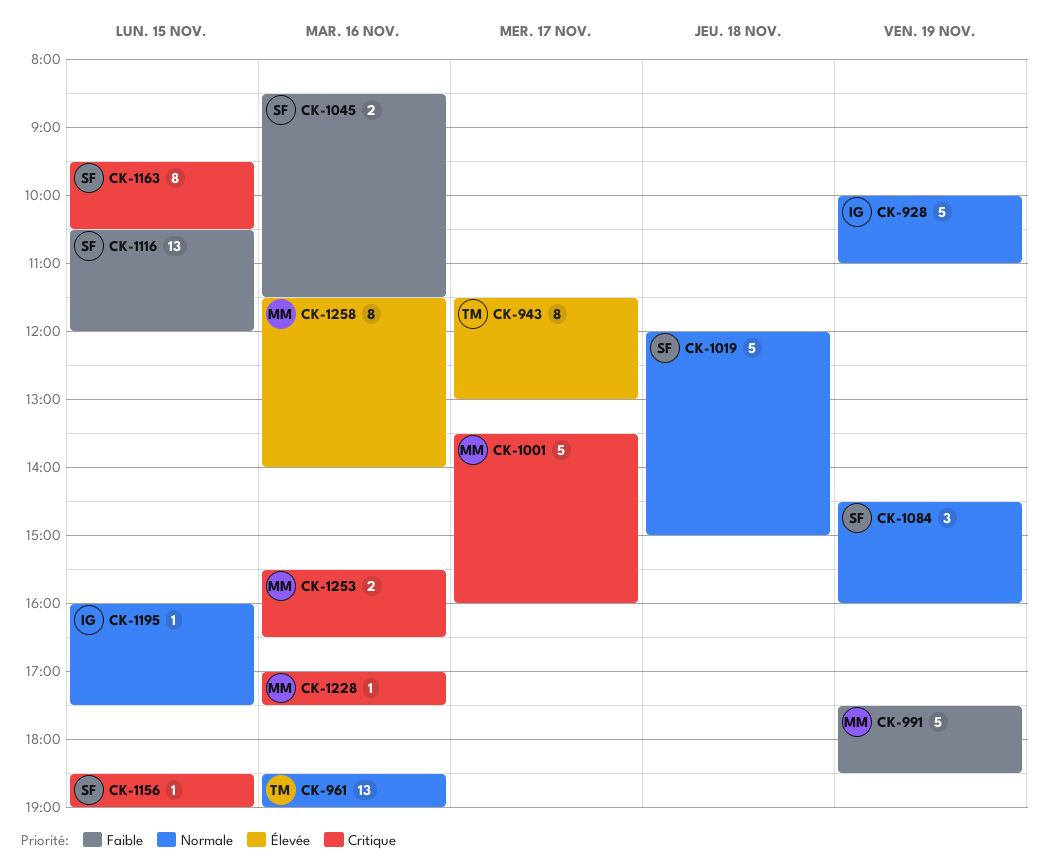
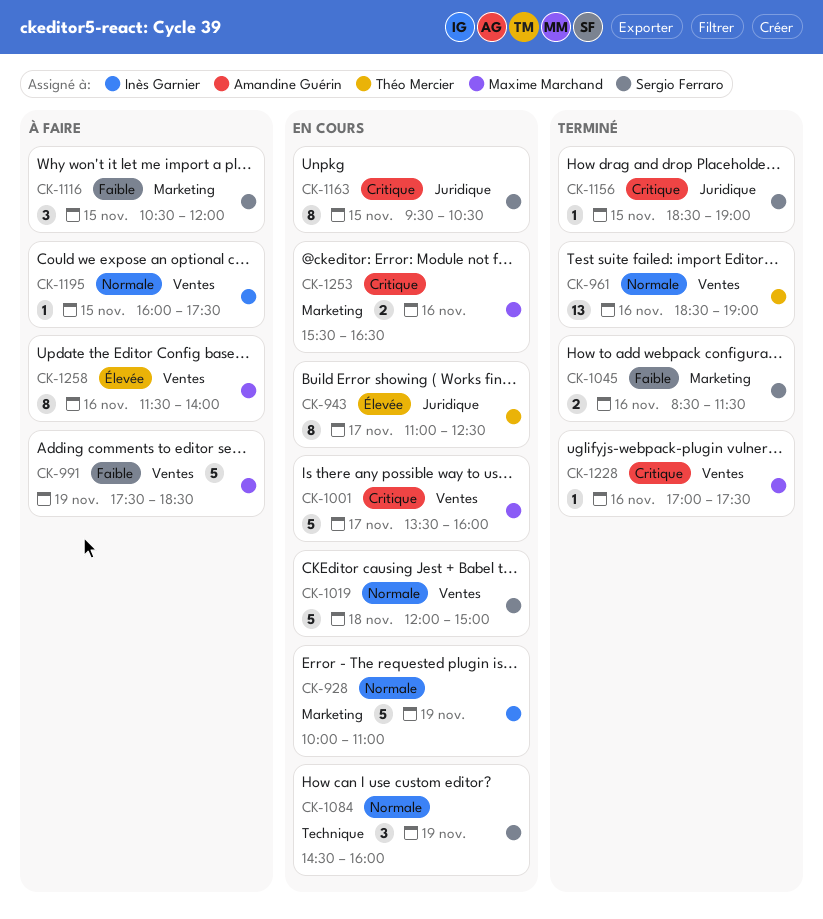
CK-943, begins: 11:30 -> 11:00
CK-943, ends: 13:00 -> 12:30
CK-1116, estimate: 13 -> 3

